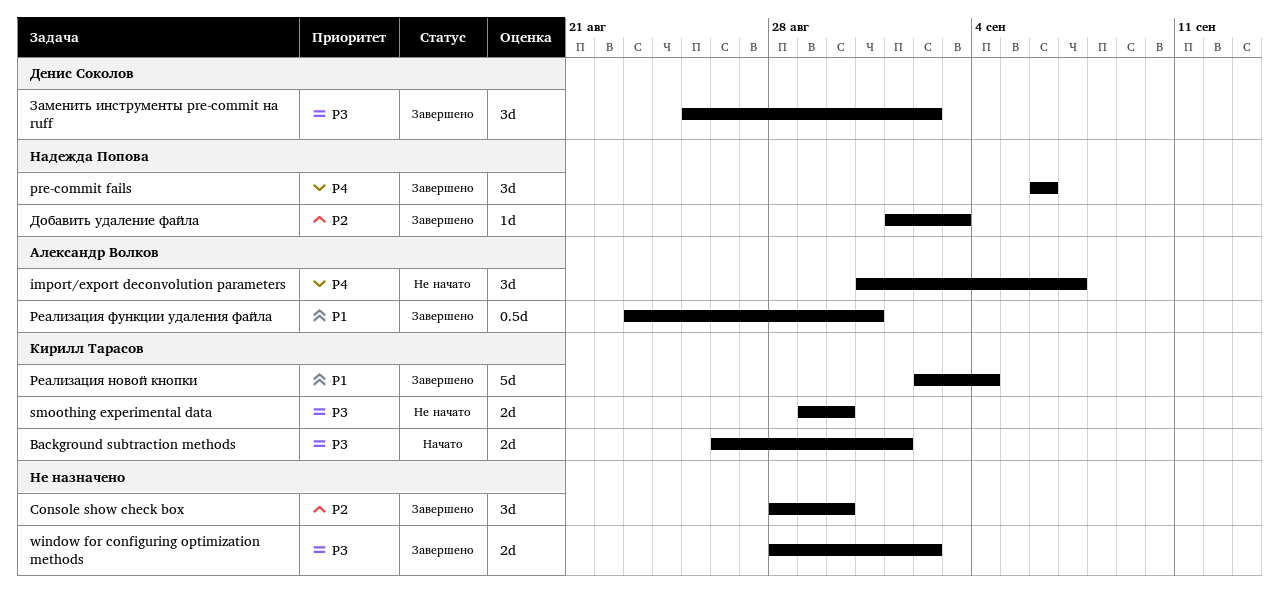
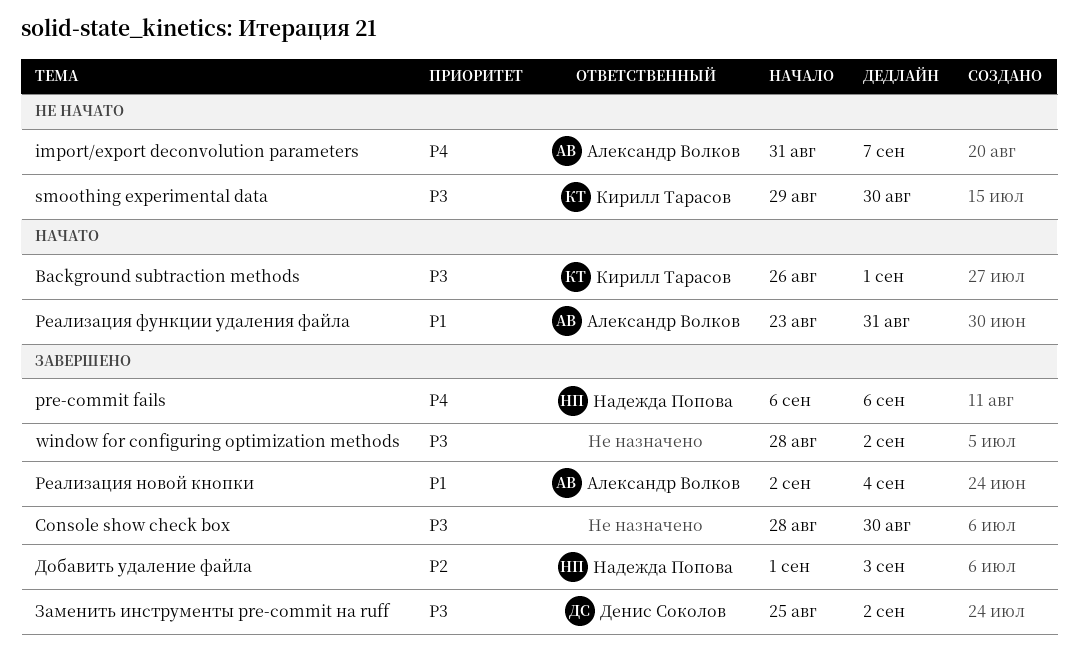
Console show check box, priority: P2 -> P3
Реализация новой кнопки, owner: Кирилл Тарасов -> Александр Волков
Реализация функции удаления файла, status: Завершено -> Начато

